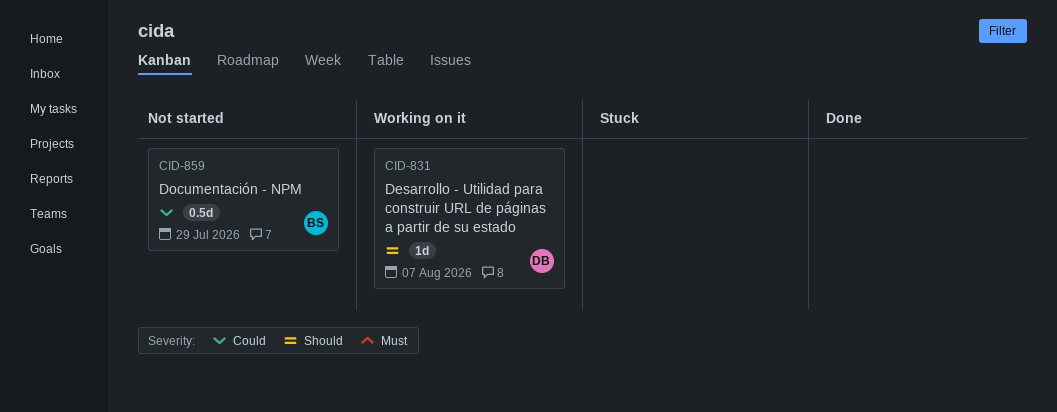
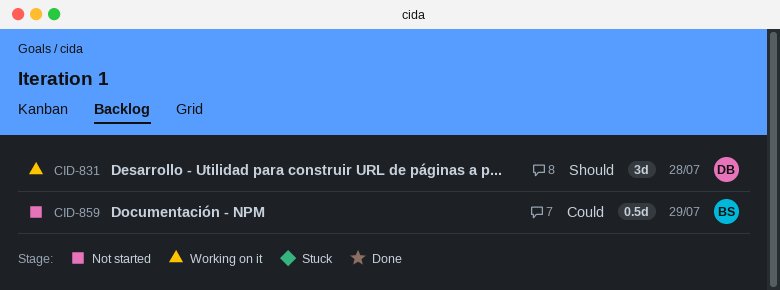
CID-831, estimate: 1d -> 3d
CID-831, due: Aug 7 -> Jul 28

